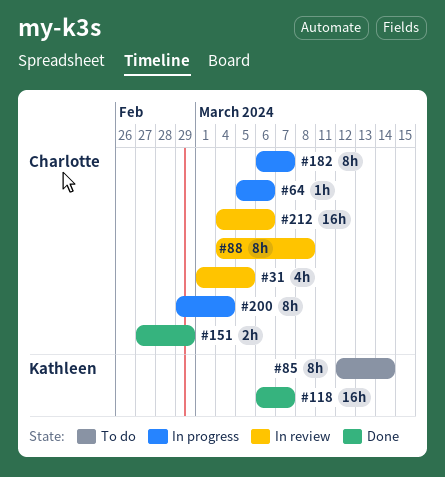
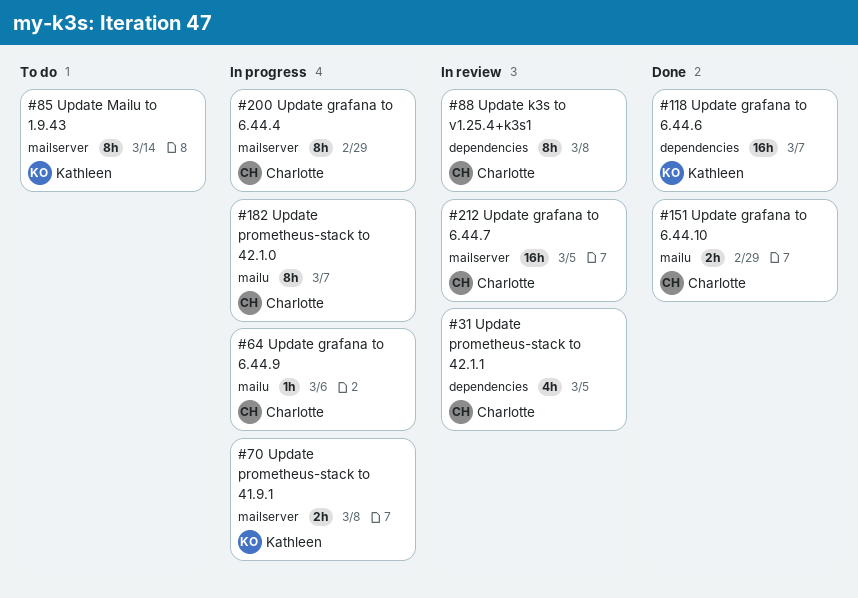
#70: none -> present
#200, due: Mar 4 -> Feb 29
#212, due: Mar 6 -> Mar 5

